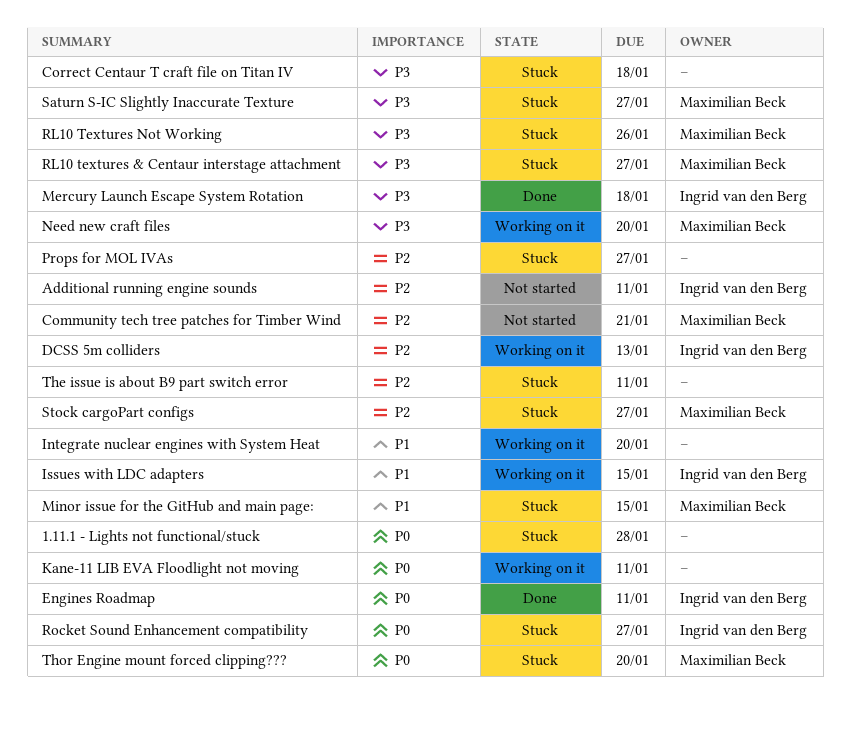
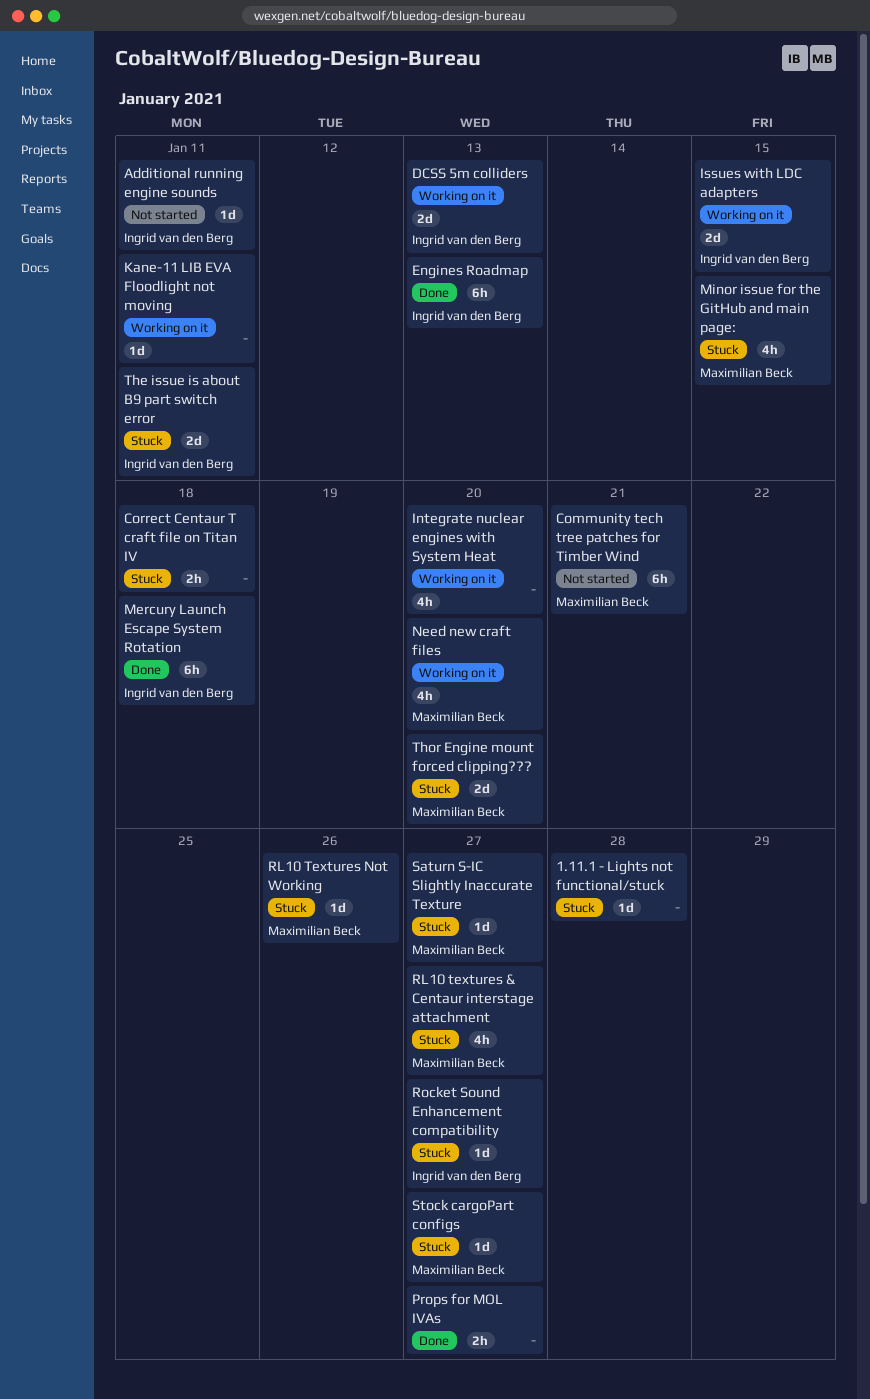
Engines Roadmap, due: Jan 11 -> Jan 13
Props for MOL IVAs, status: Stuck -> Done
The issue is about B9 part switch error, owner: none -> Ingrid van den Berg

